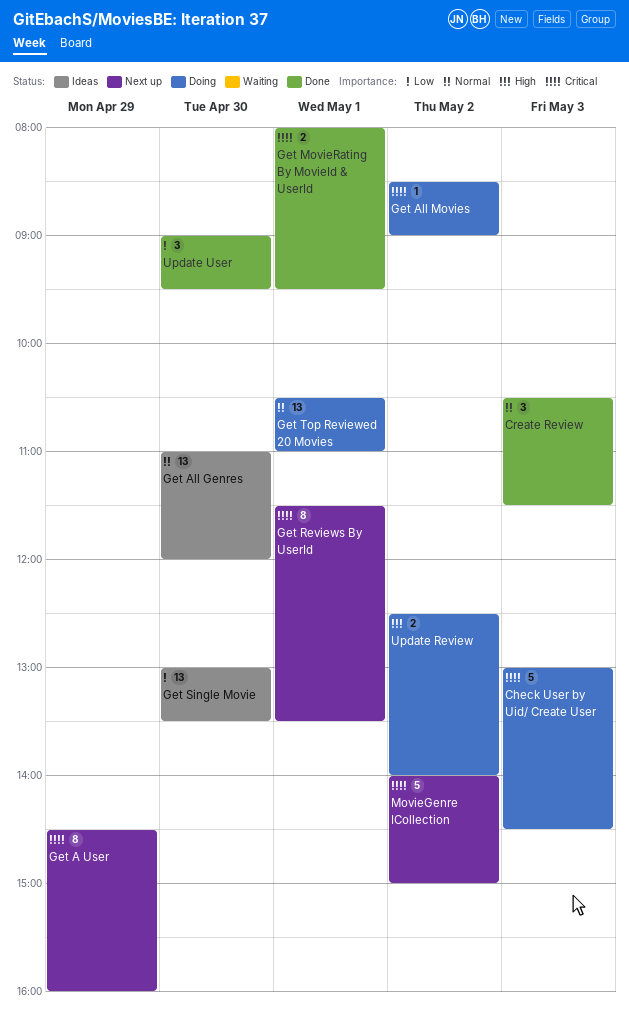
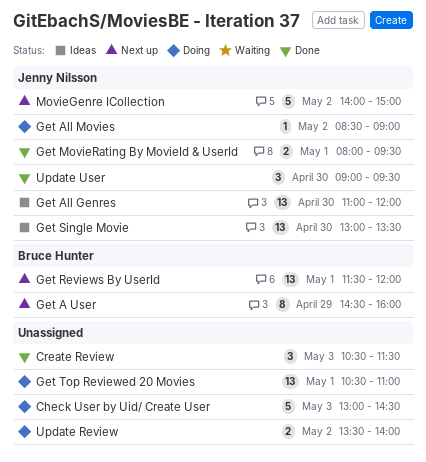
Get Reviews By UserId, estimate: 8 -> 13
Get Reviews By UserId, ends: 13:30 -> 12:00
Update Review, begins: 12:30 -> 13:30

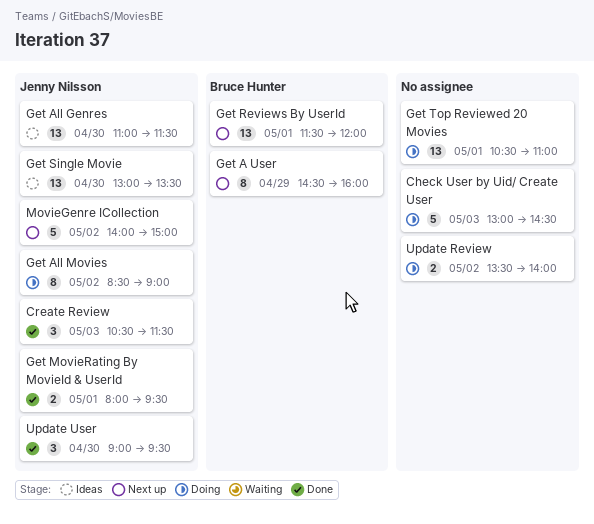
Create Review, owner: none -> Jenny Nilsson
Get All Genres, ends: 12:00 -> 11:30
Get All Movies, estimate: 1 -> 8

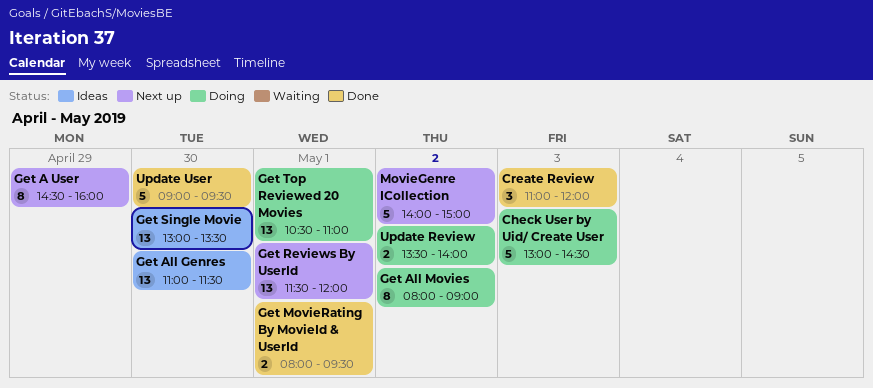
Create Review, begins: 10:30 -> 11:00
Create Review, ends: 11:30 -> 12:00
Get All Movies, begins: 08:30 -> 08:00
Update User, estimate: 3 -> 5

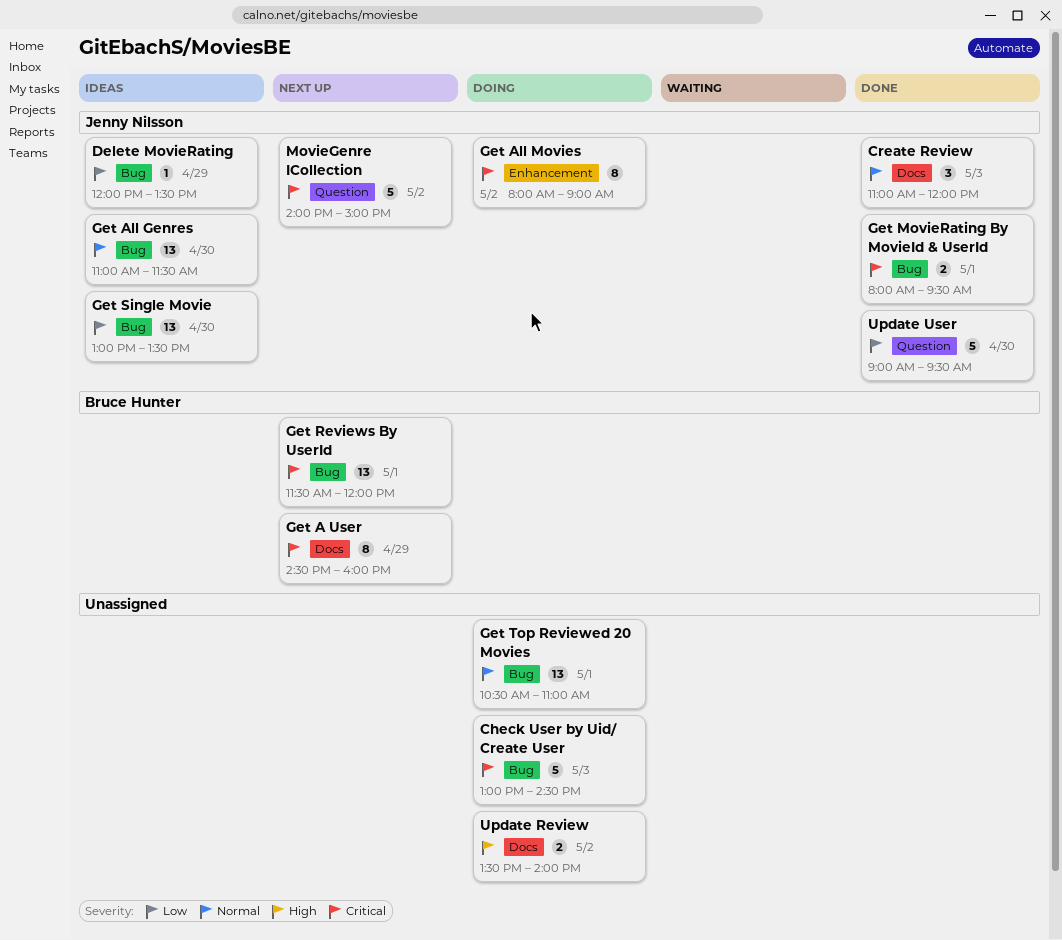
Delete MovieRating: none -> present

